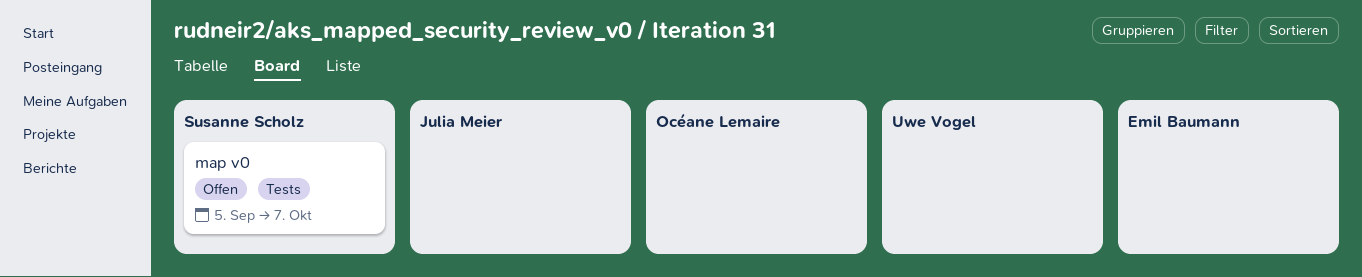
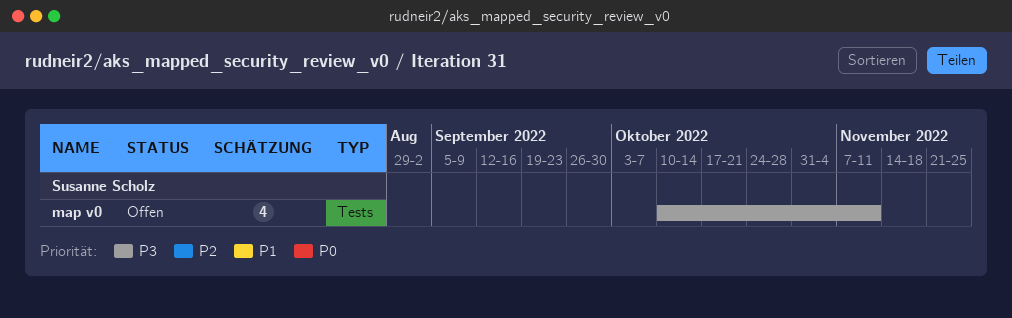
map v0, start: Sep 5 -> Oct 10
map v0, due: Oct 7 -> Nov 11

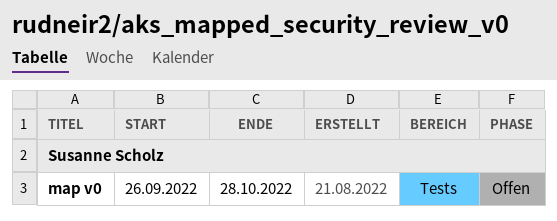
map v0, start: Oct 10 -> Sep 26
map v0, due: Nov 11 -> Oct 28

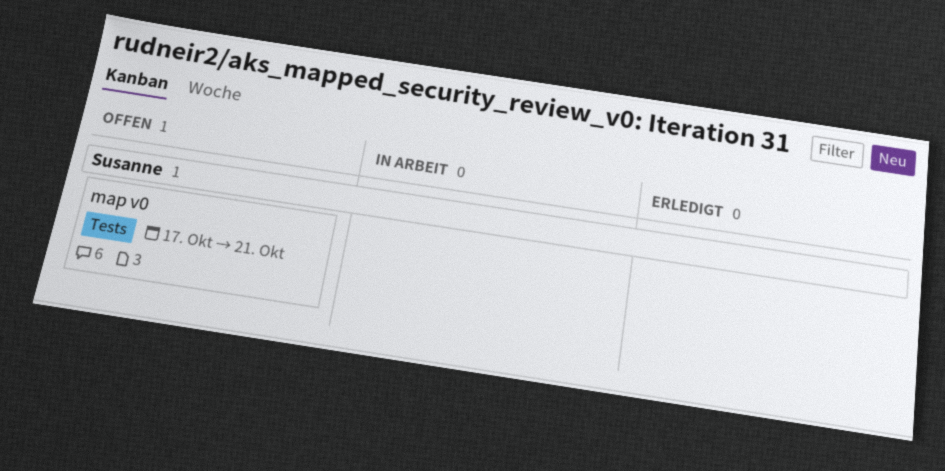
map v0, start: Sep 26 -> Oct 17
map v0, due: Oct 28 -> Oct 21

